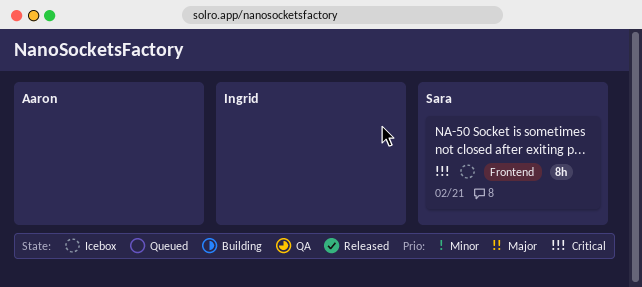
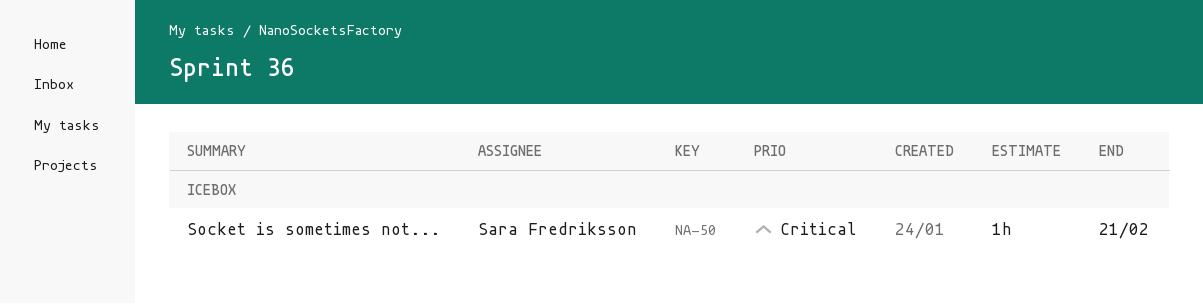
NA-50, estimate: 8h -> 1h

